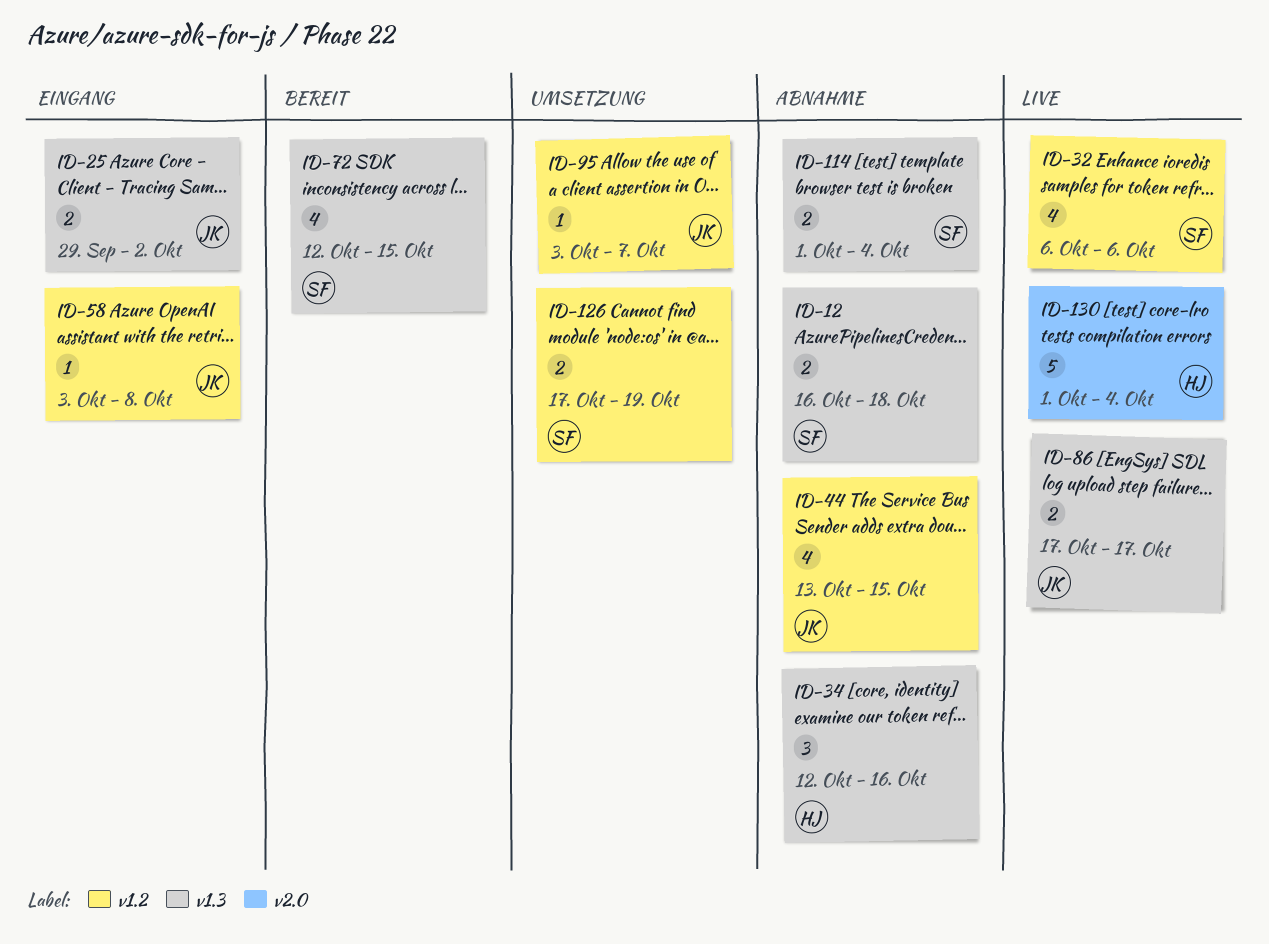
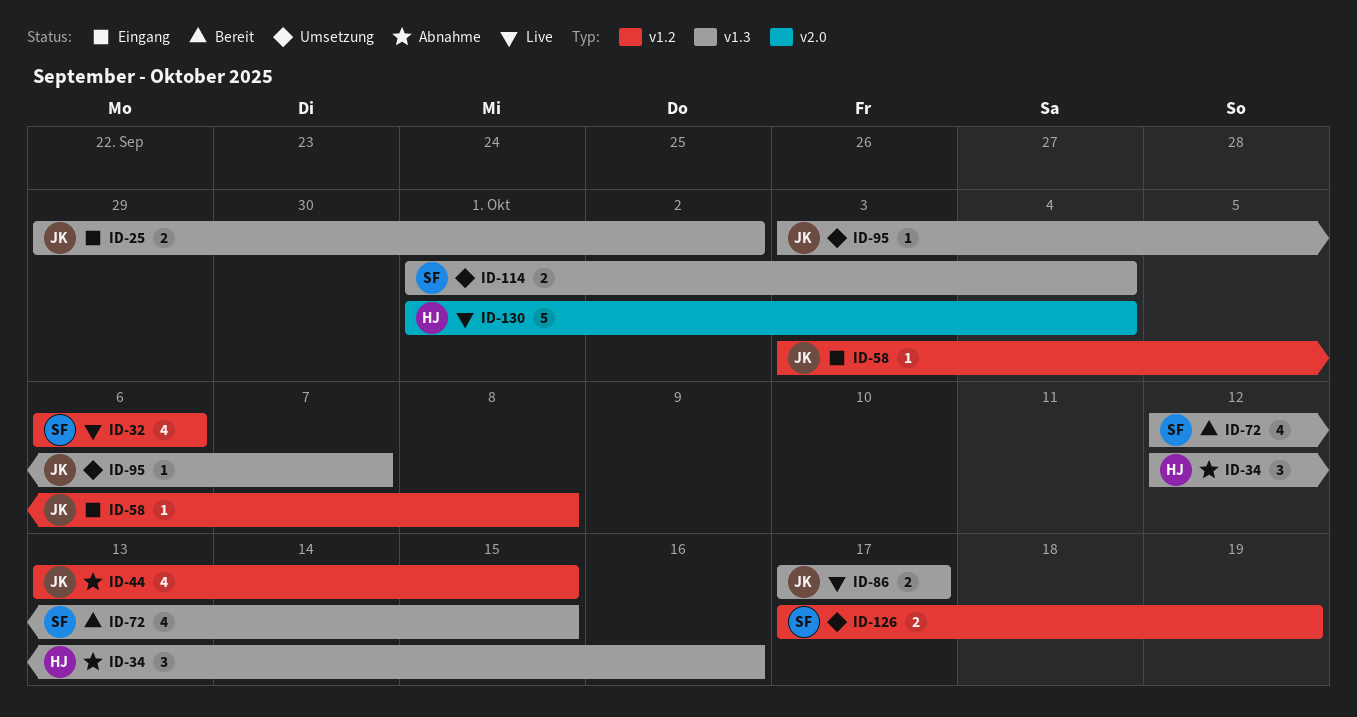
ID-12: present -> none
ID-95, label: v1.2 -> v1.3
ID-114, status: Abnahme -> Umsetzung

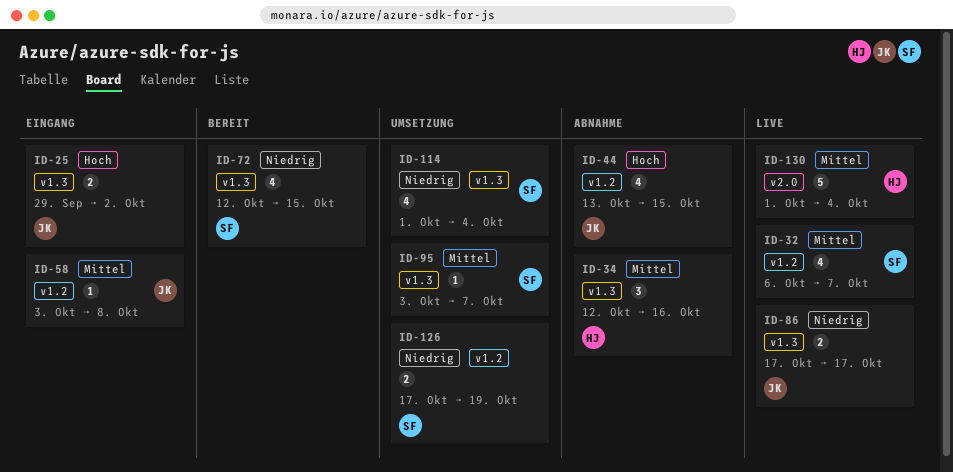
ID-32, due: Oct 6 -> Oct 7
ID-95, owner: JK -> SF
ID-114, estimate: 2 -> 4

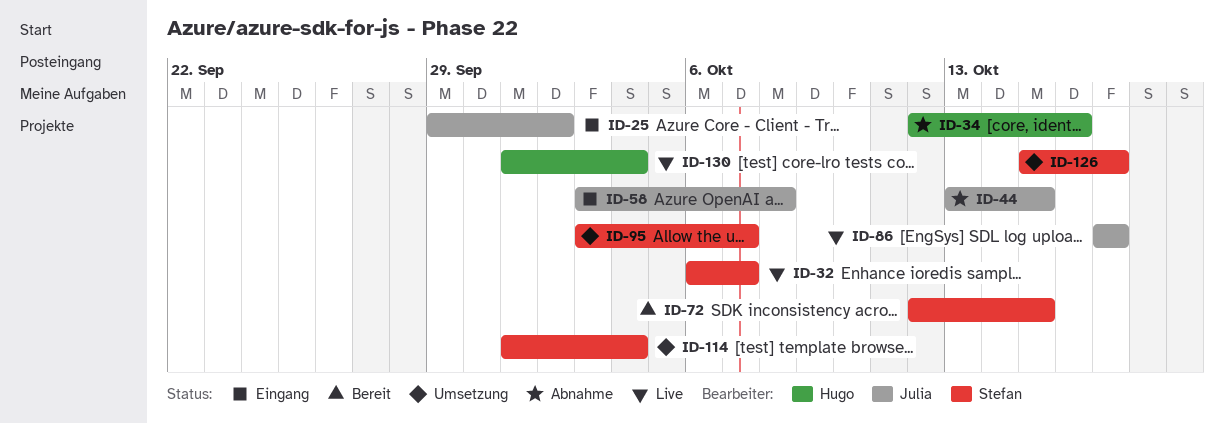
ID-126, start: Oct 17 -> Oct 15
ID-126, due: Oct 19 -> Oct 17

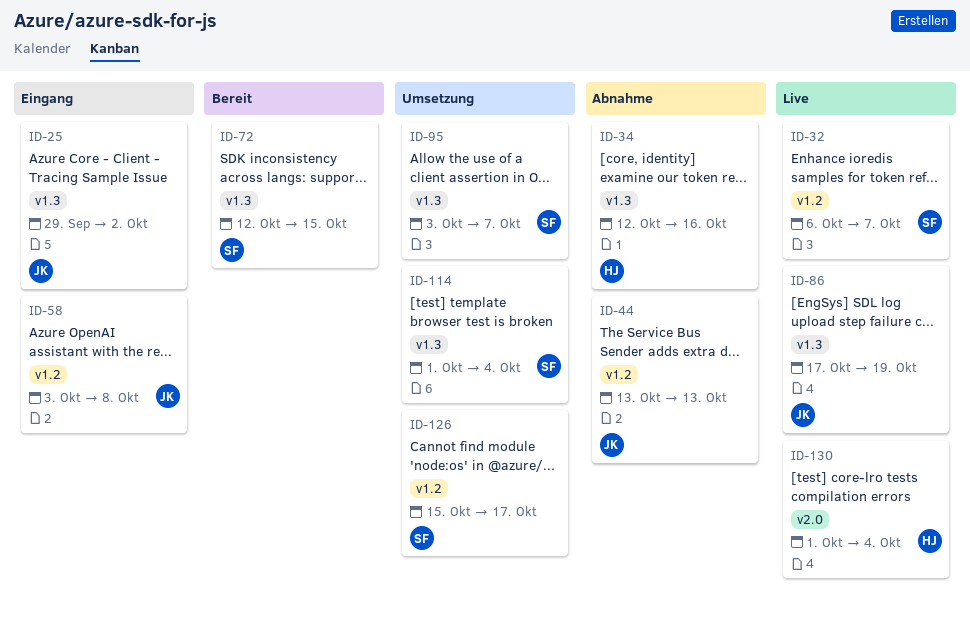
ID-44, due: Oct 15 -> Oct 13
ID-86, due: Oct 17 -> Oct 19

